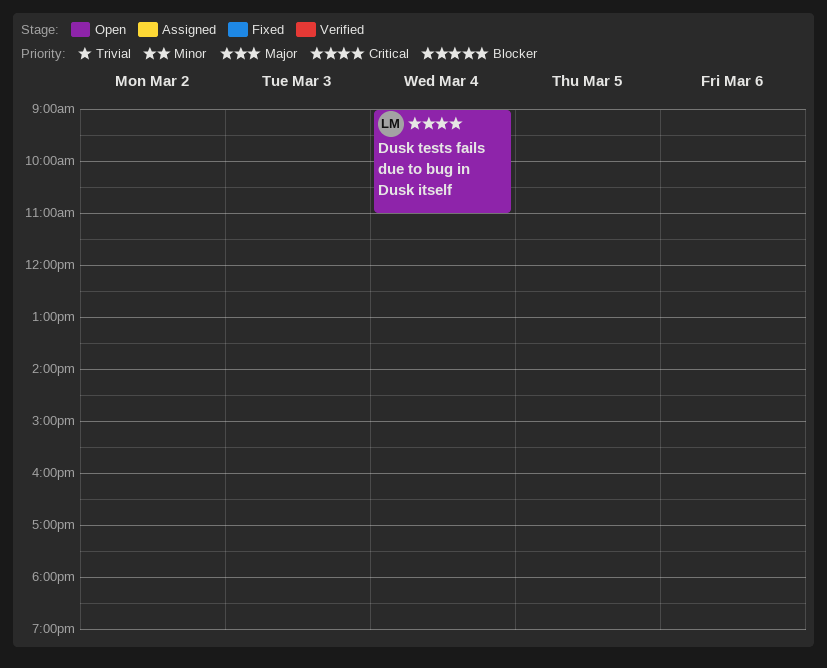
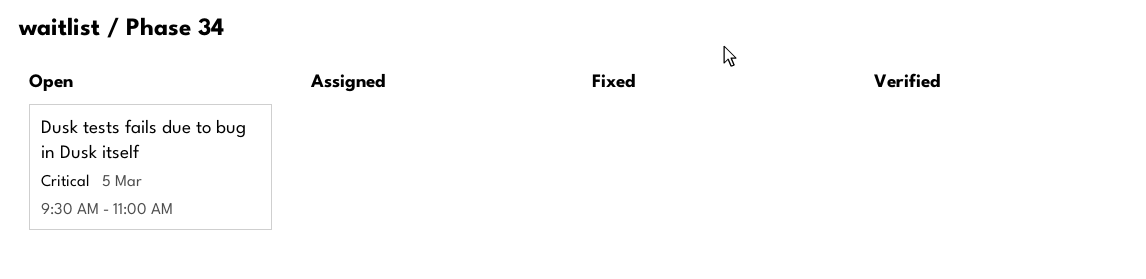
Dusk tests fails due to bug in Dusk itself, day: Mar 4 -> Mar 5
Dusk tests fails due to bug in Dusk itself, begins: 09:00 -> 09:30

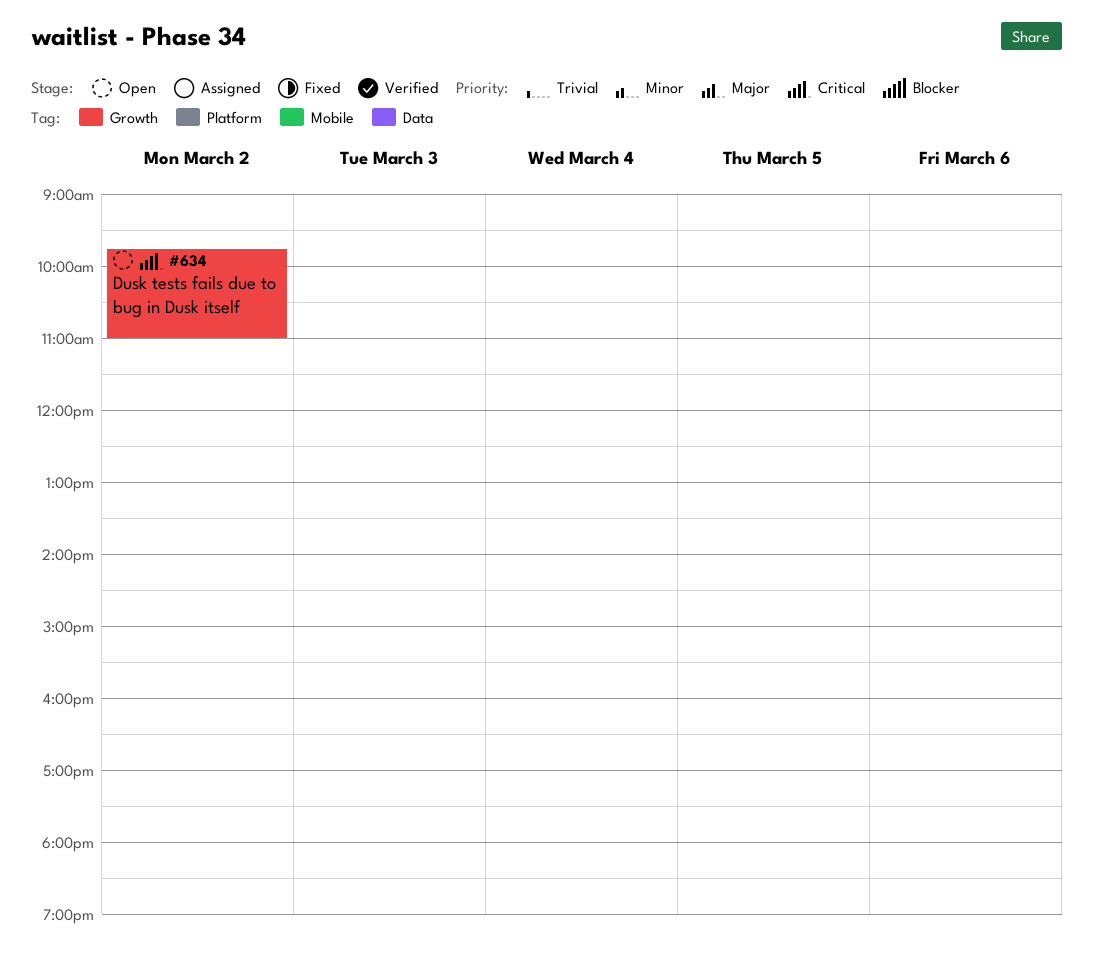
Dusk tests fails due to bug in Dusk itself, day: Mar 5 -> Mar 2
Dusk tests fails due to bug in Dusk itself, begins: 09:30 -> 09:45

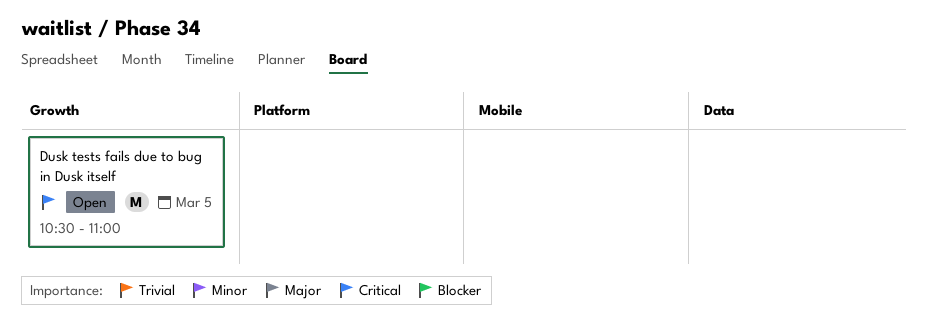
Dusk tests fails due to bug in Dusk itself, day: Mar 2 -> Mar 5
Dusk tests fails due to bug in Dusk itself, begins: 09:45 -> 10:30

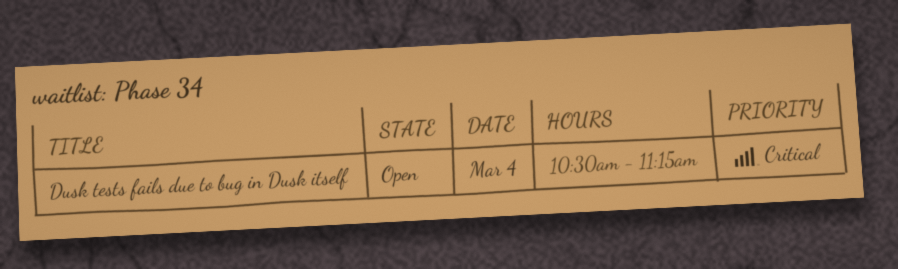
Dusk tests fails due to bug in Dusk itself, day: Mar 5 -> Mar 4
Dusk tests fails due to bug in Dusk itself, ends: 11:00 -> 11:15

